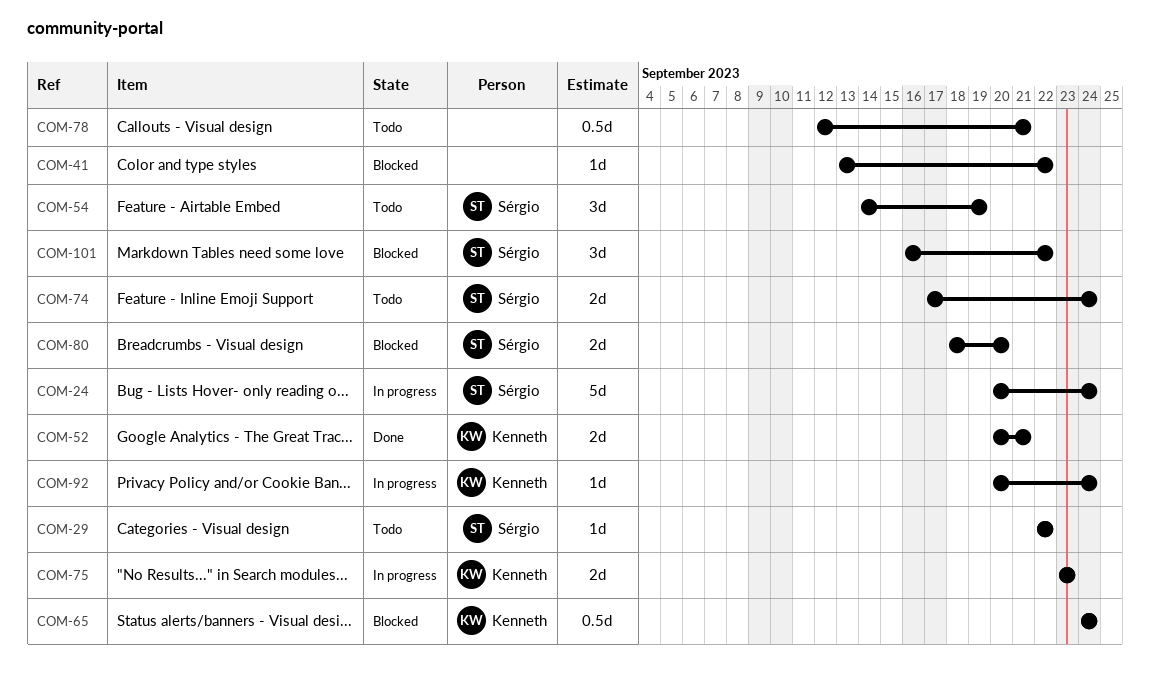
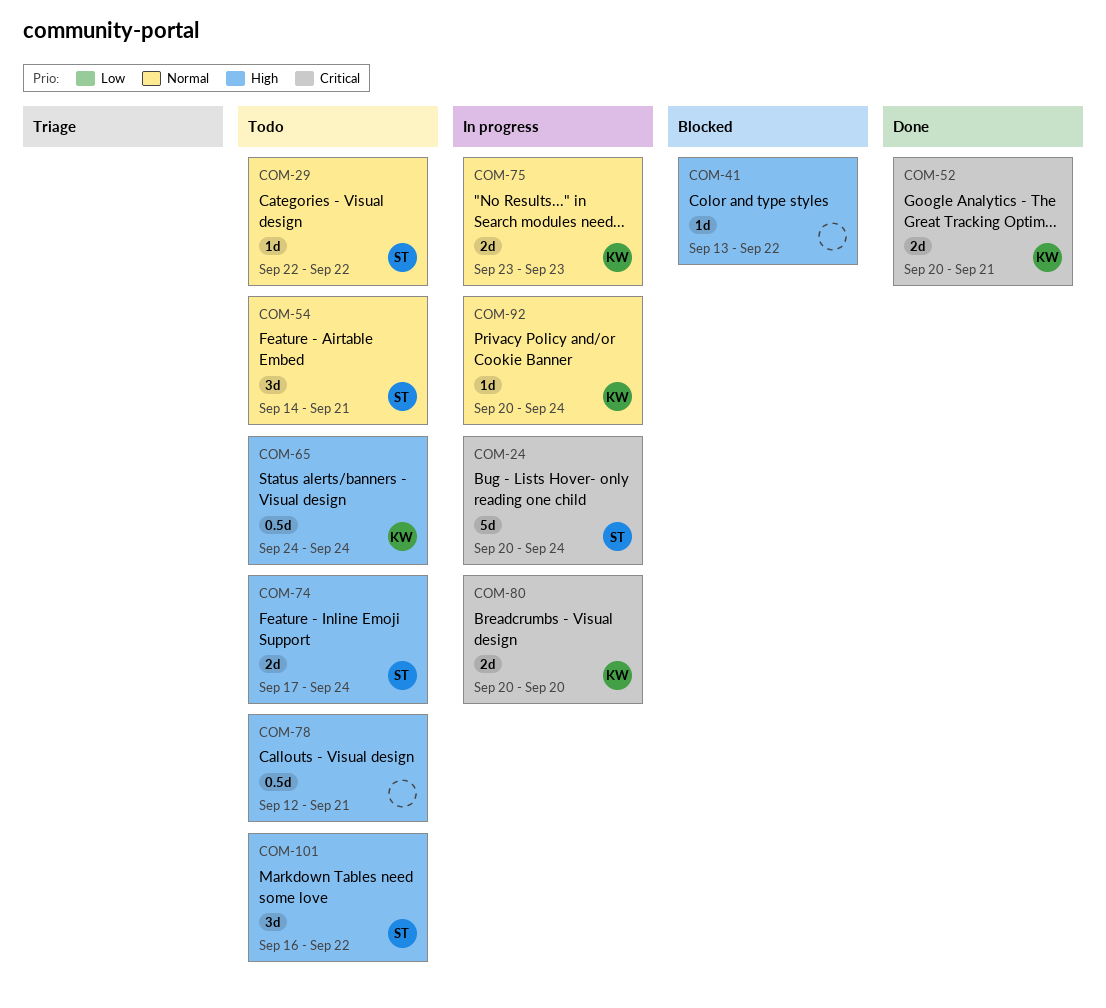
COM-54, due: Sep 19 -> Sep 21
COM-65, status: Blocked -> Todo
COM-80, status: Blocked -> In progress
COM-80, owner: Sérgio -> Kenneth
COM-80, start: Sep 18 -> Sep 20
COM-101, status: Blocked -> Todo

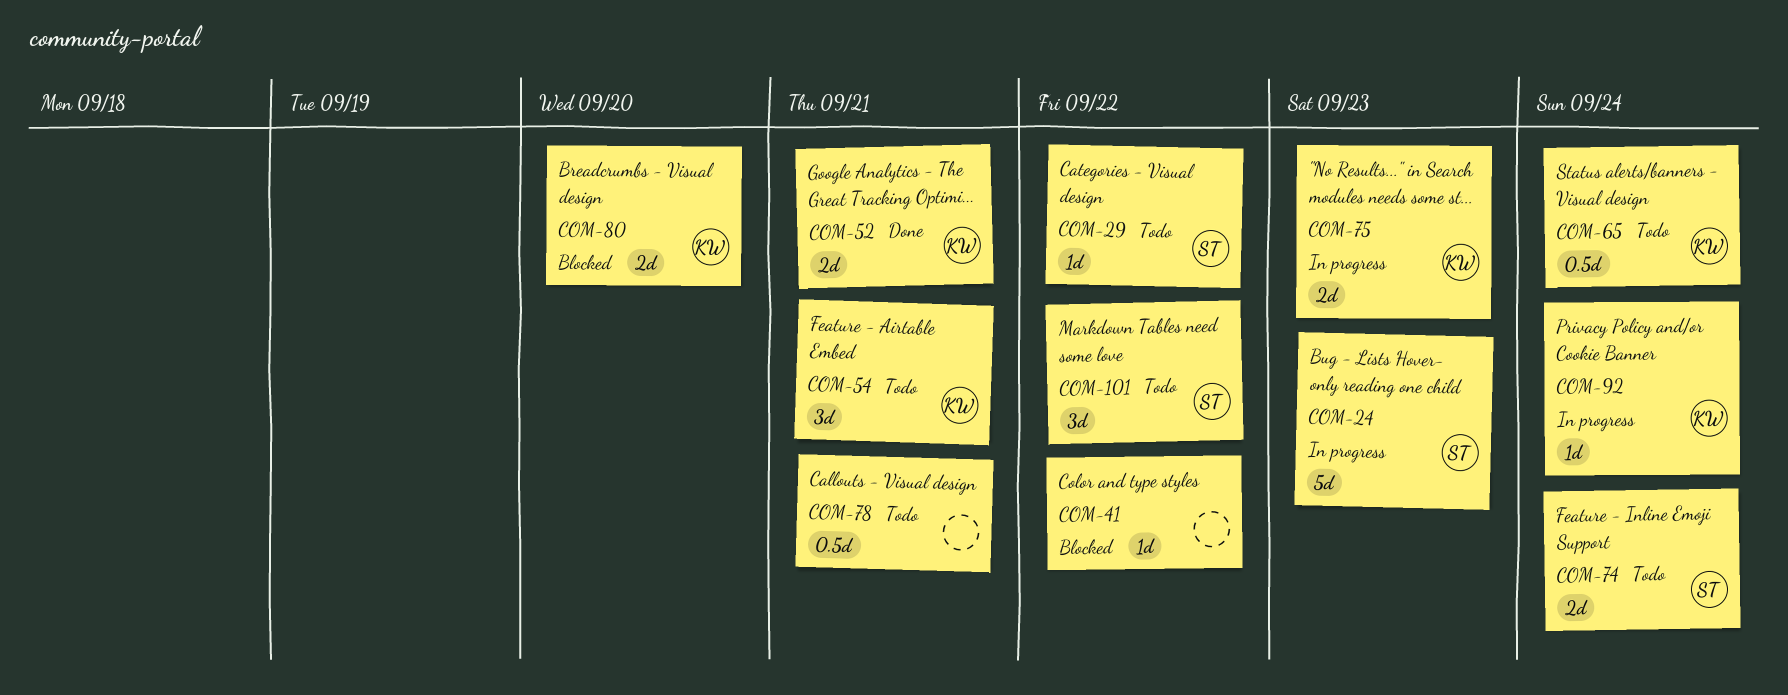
COM-24, due: Sep 24 -> Sep 23
COM-54, owner: ST -> KW
COM-80, status: In progress -> Blocked

